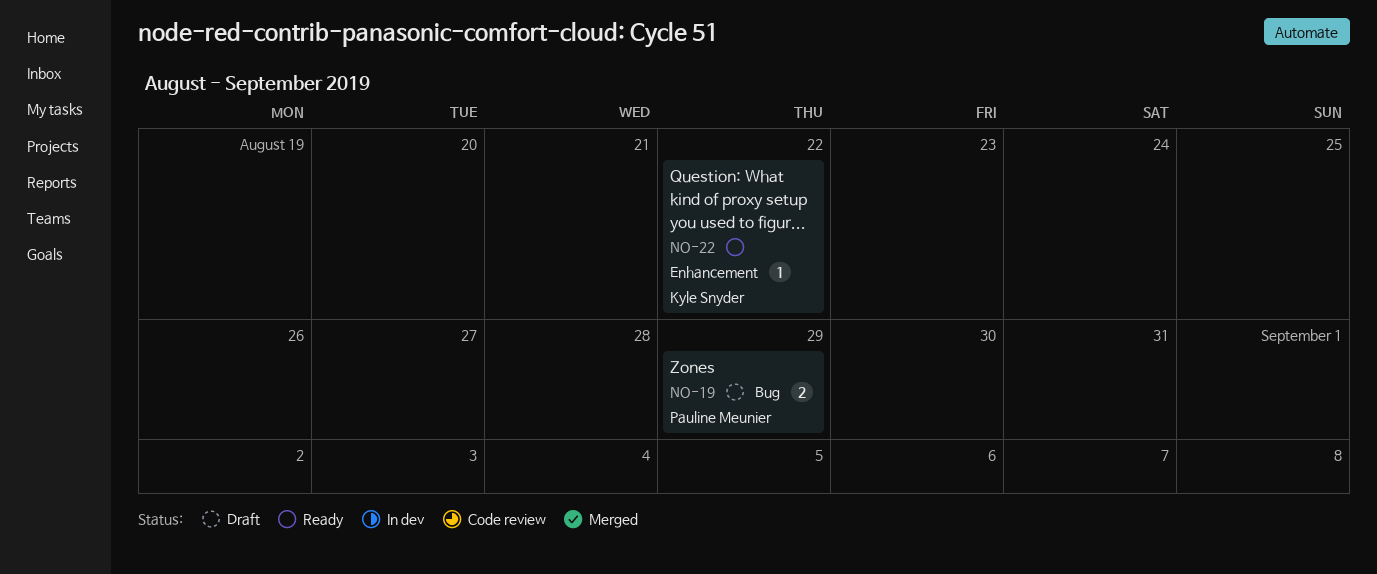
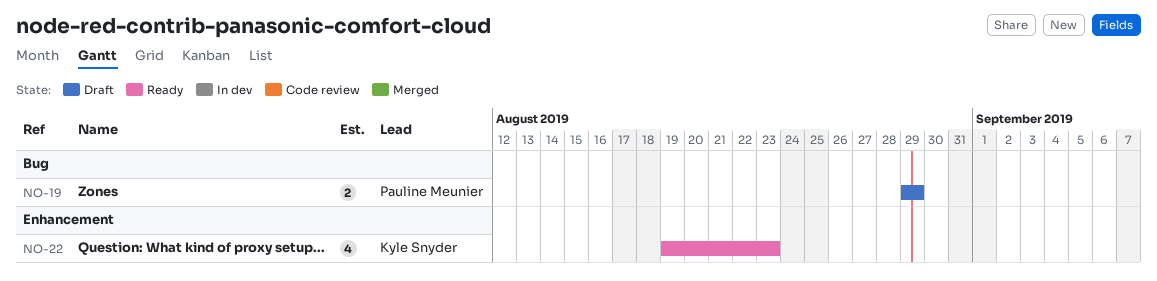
NO-22, estimate: 1 -> 4
NO-22, due: Aug 22 -> Aug 23

